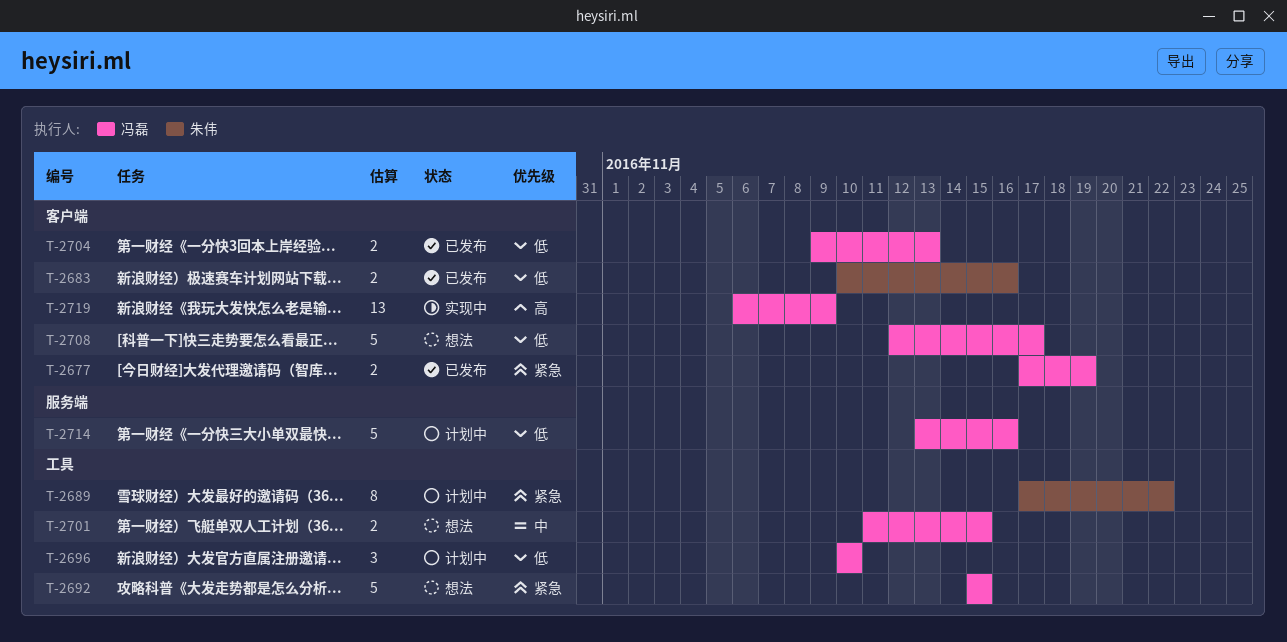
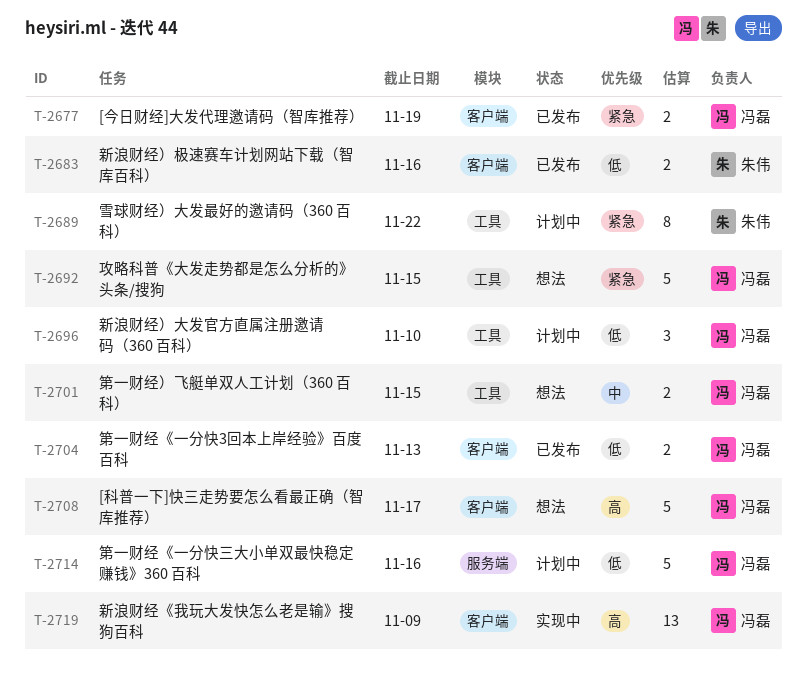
T-2708, priority: 低 -> 高

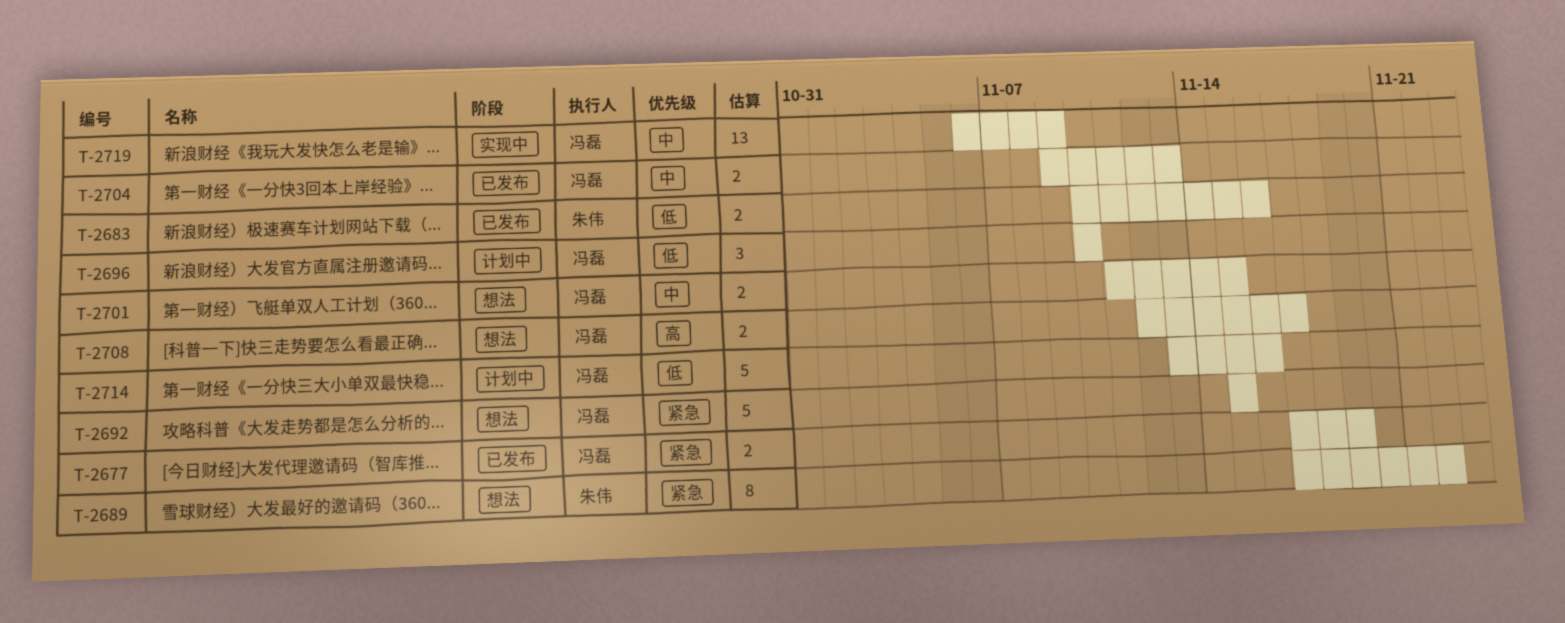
T-2689, status: 计划中 -> 想法
T-2704, priority: 低 -> 中
T-2708, estimate: 5 -> 2
T-2719, priority: 高 -> 中

